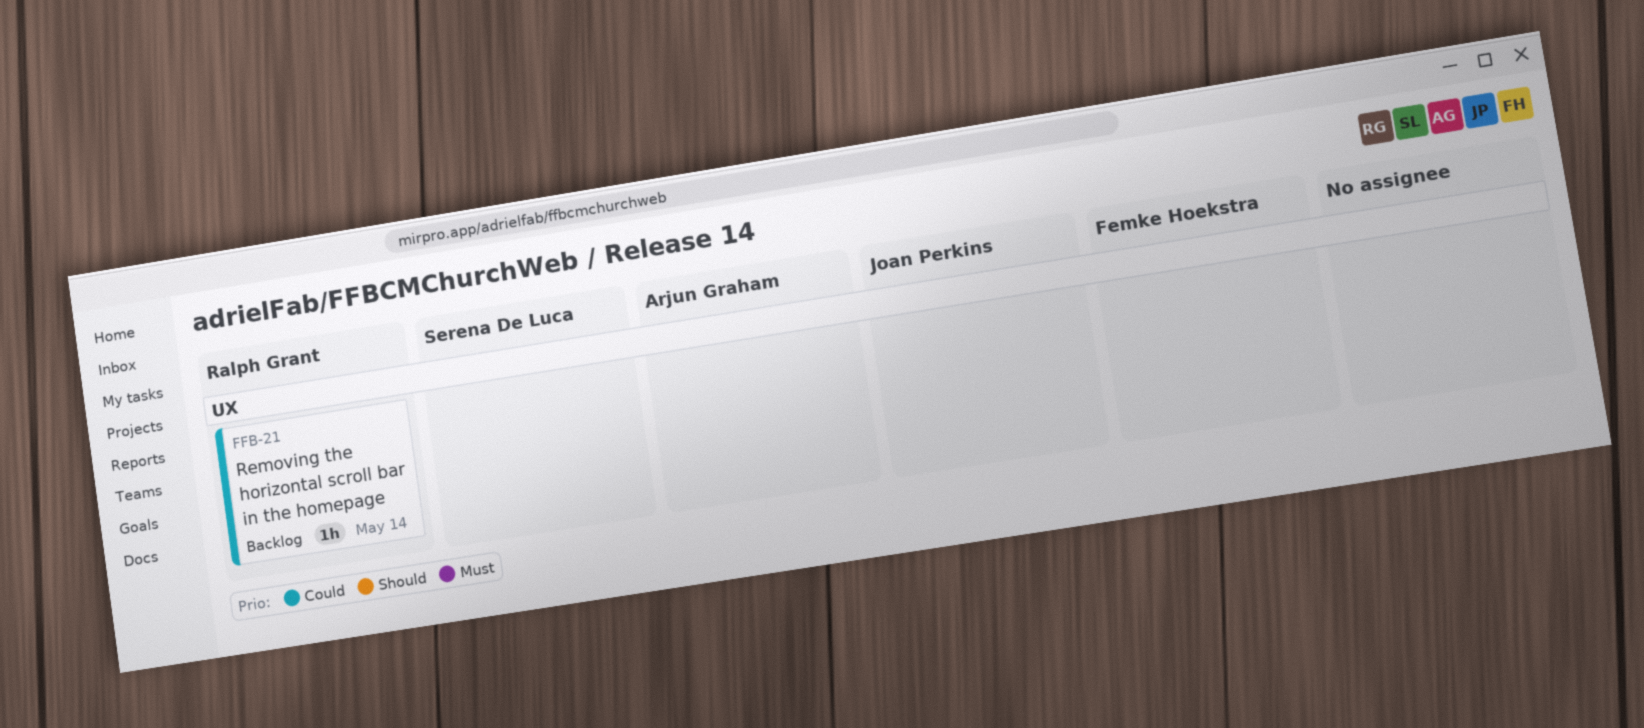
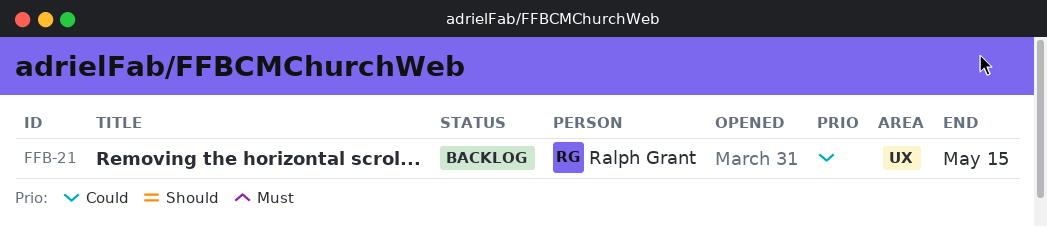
FFB-21, due: May 14 -> May 15

